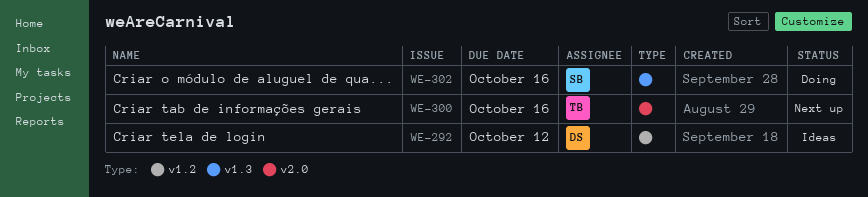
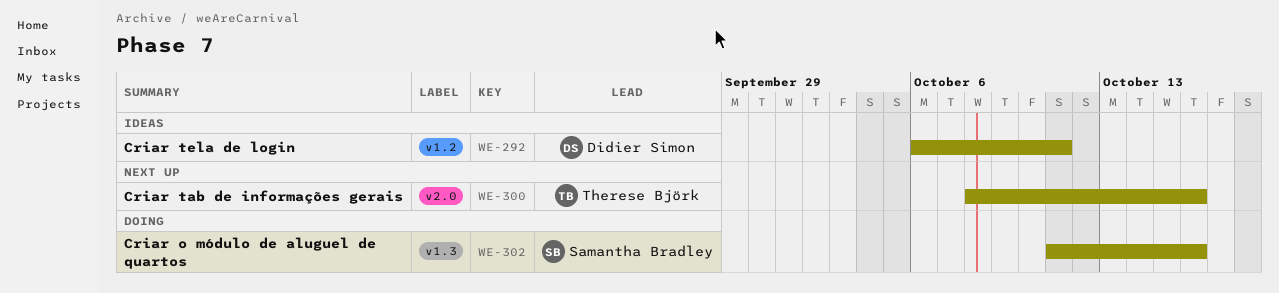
WE-292, due: Oct 12 -> Oct 11

